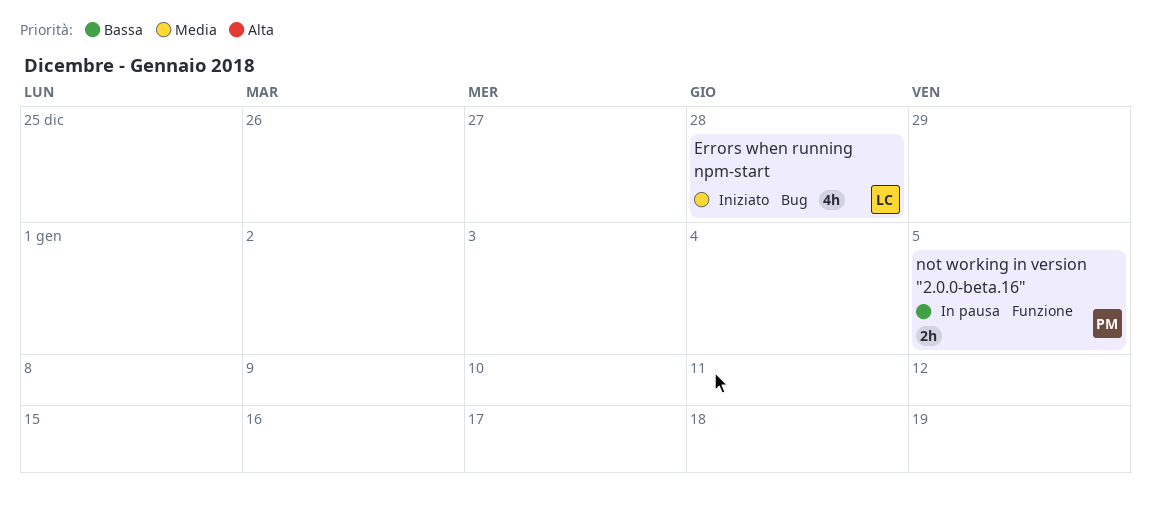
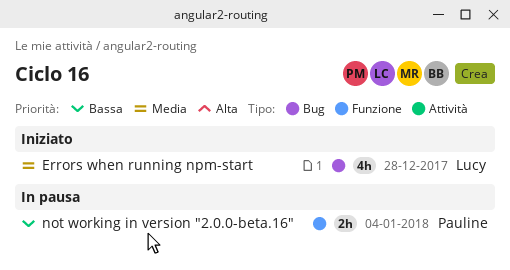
not working in version "2.0.0-beta.16", due: Jan 5 -> Jan 4

